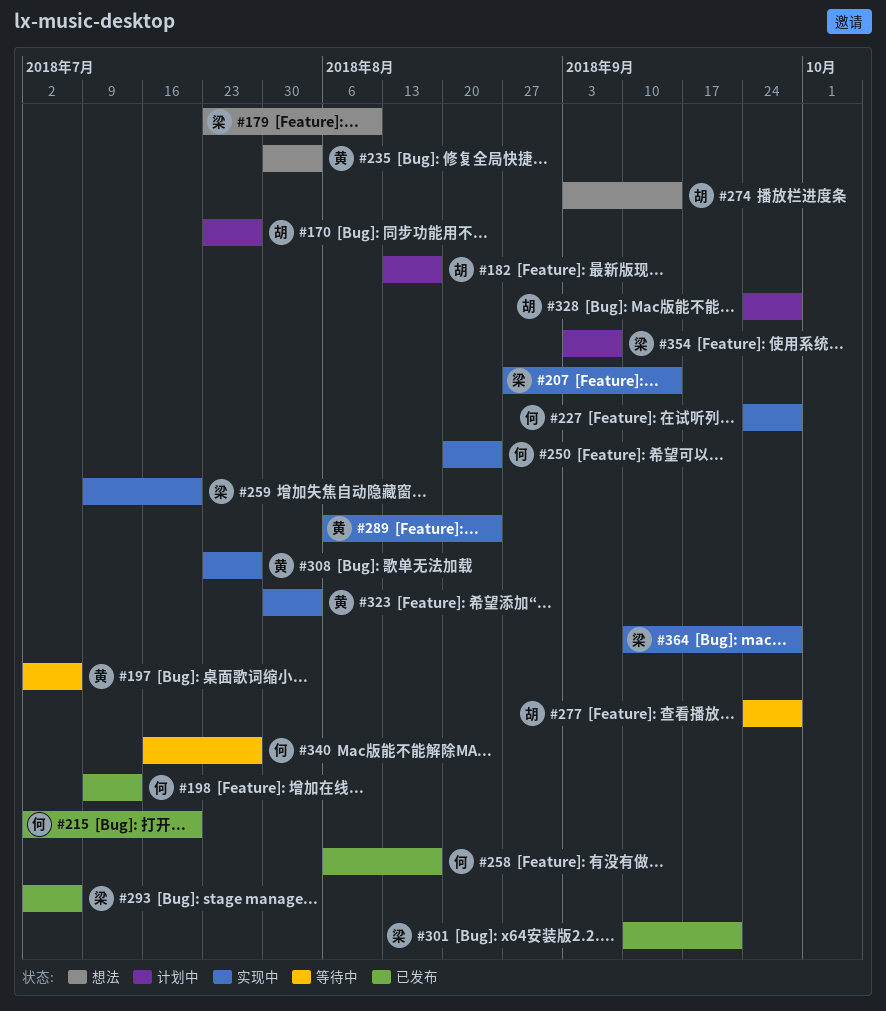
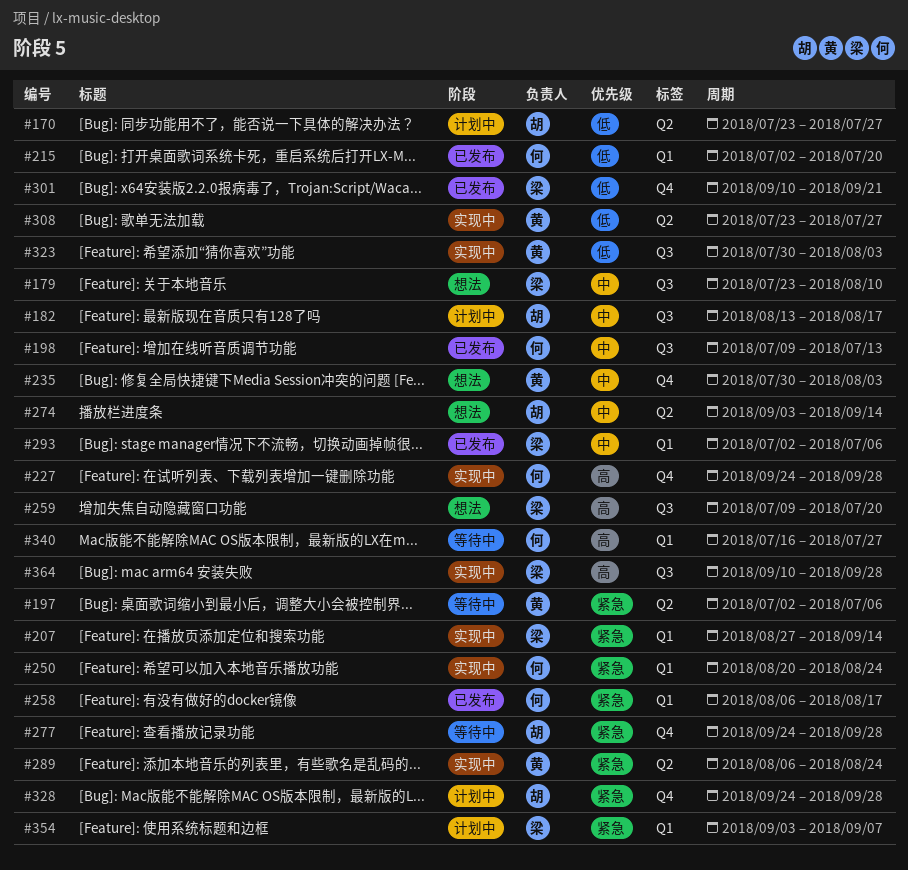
#259, status: 实现中 -> 想法

